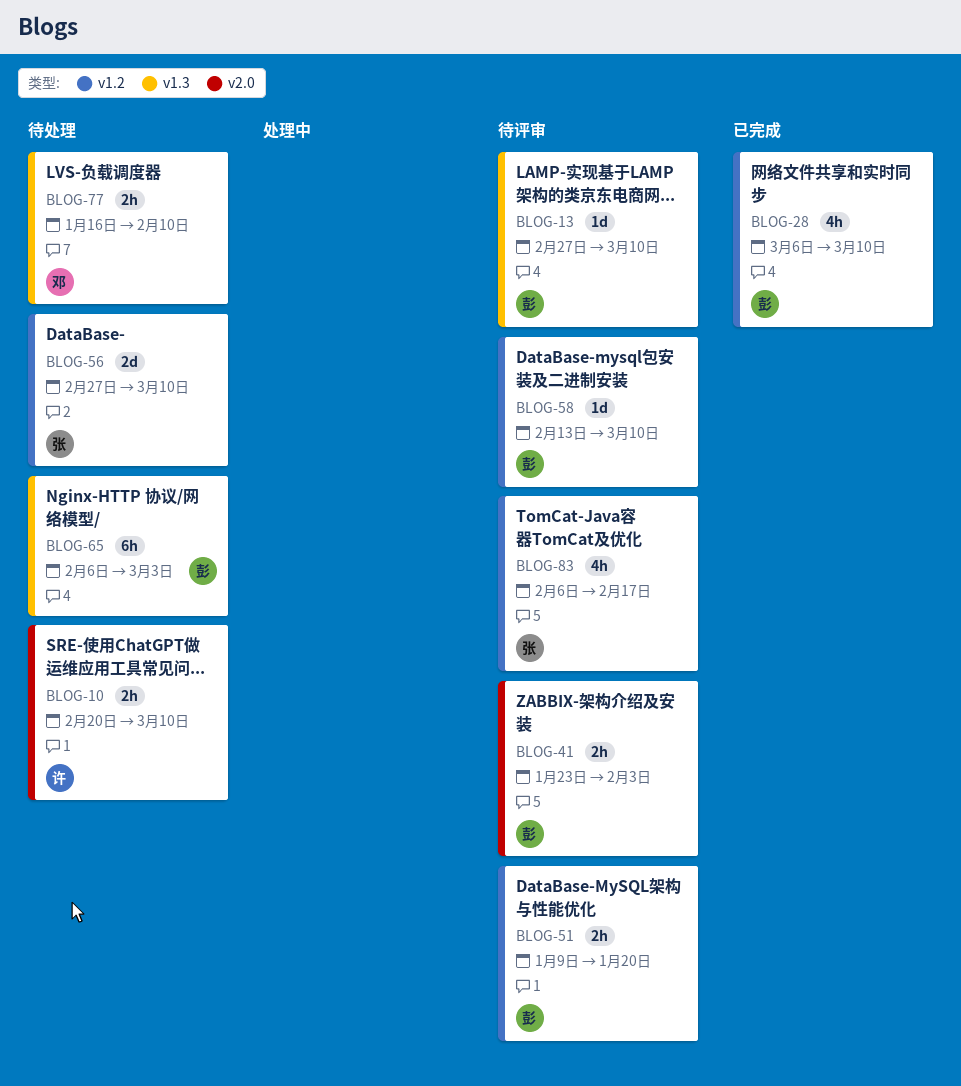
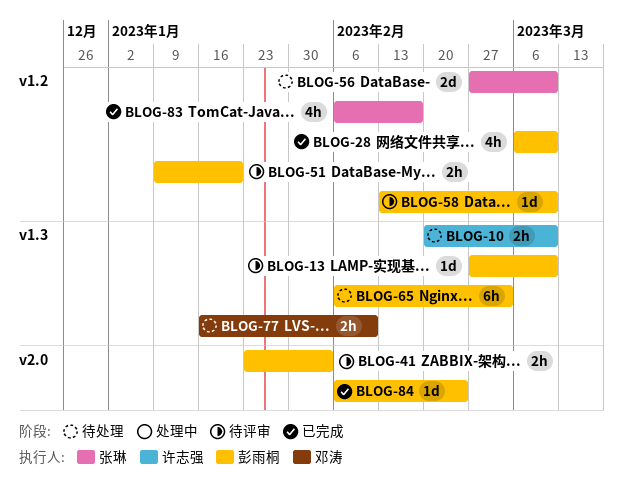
BLOG-10, label: v2.0 -> v1.3
BLOG-83, status: 待评审 -> 已完成
BLOG-84: none -> present

